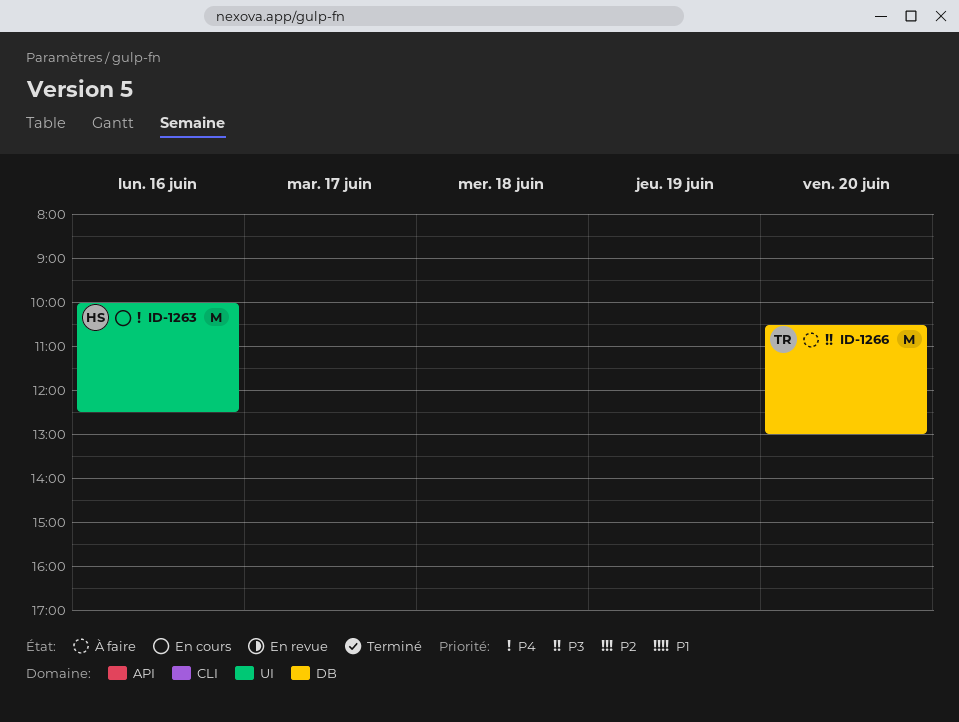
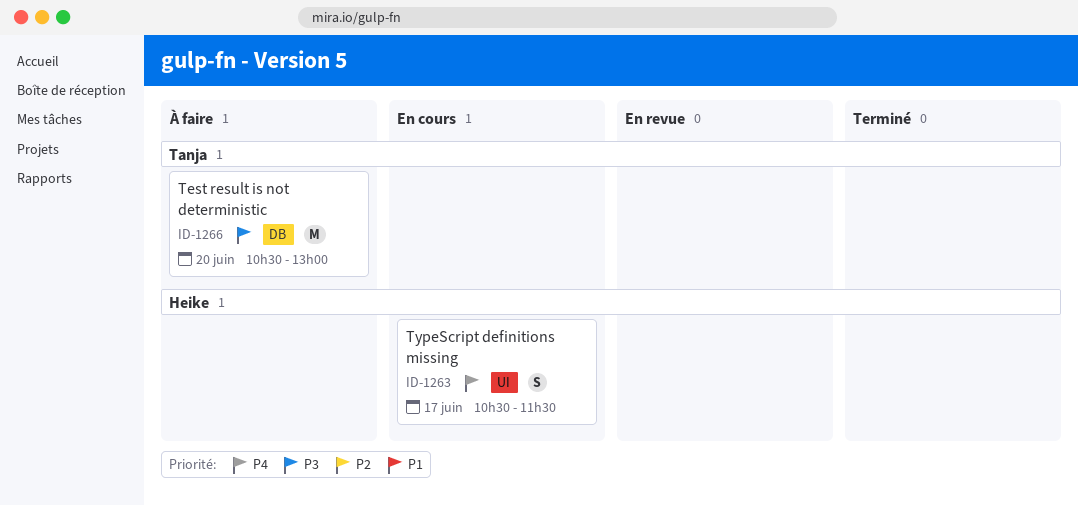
ID-1263, estimate: M -> S
ID-1263, day: Jun 16 -> Jun 17
ID-1263, begins: 10:00 -> 10:30
ID-1263, ends: 12:30 -> 11:30

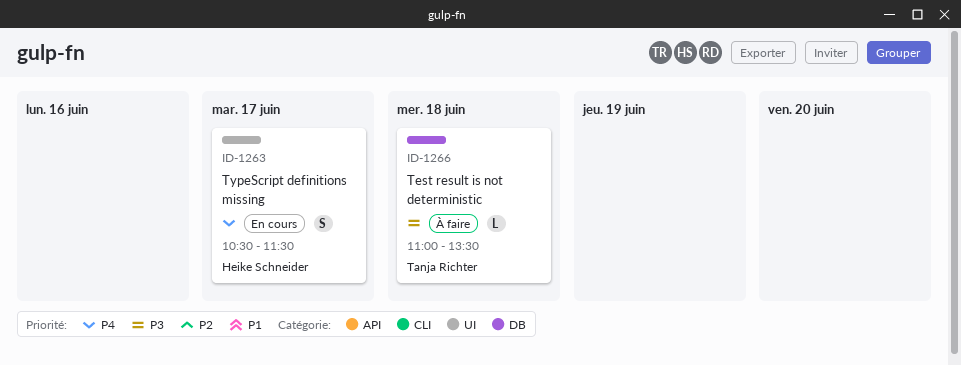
ID-1266, estimate: M -> L
ID-1266, day: Jun 20 -> Jun 18
ID-1266, begins: 10:30 -> 11:00
ID-1266, ends: 13:00 -> 13:30

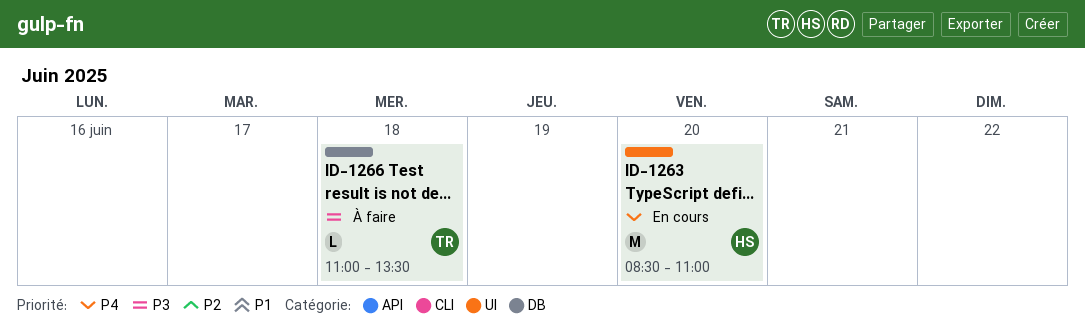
ID-1263, estimate: S -> M
ID-1263, day: Jun 17 -> Jun 20
ID-1263, begins: 10:30 -> 08:30
ID-1263, ends: 11:30 -> 11:00

